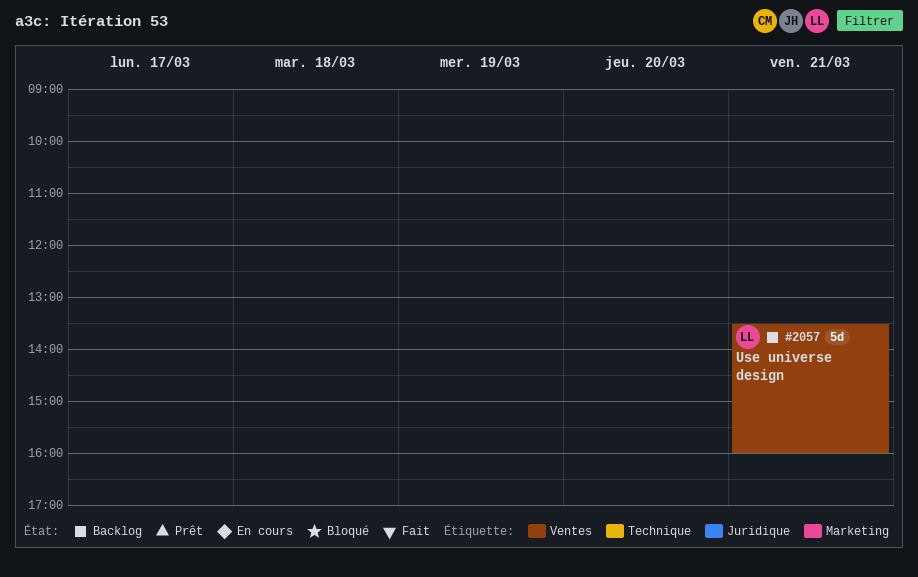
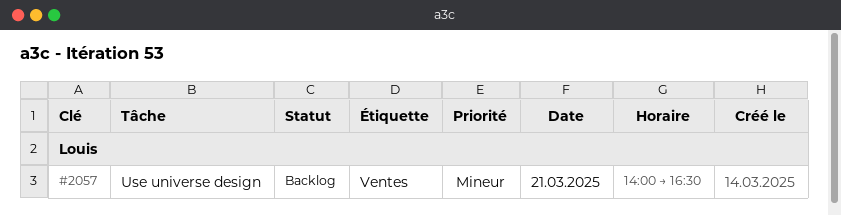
#2057, begins: 13:30 -> 14:00
#2057, ends: 16:00 -> 16:30

